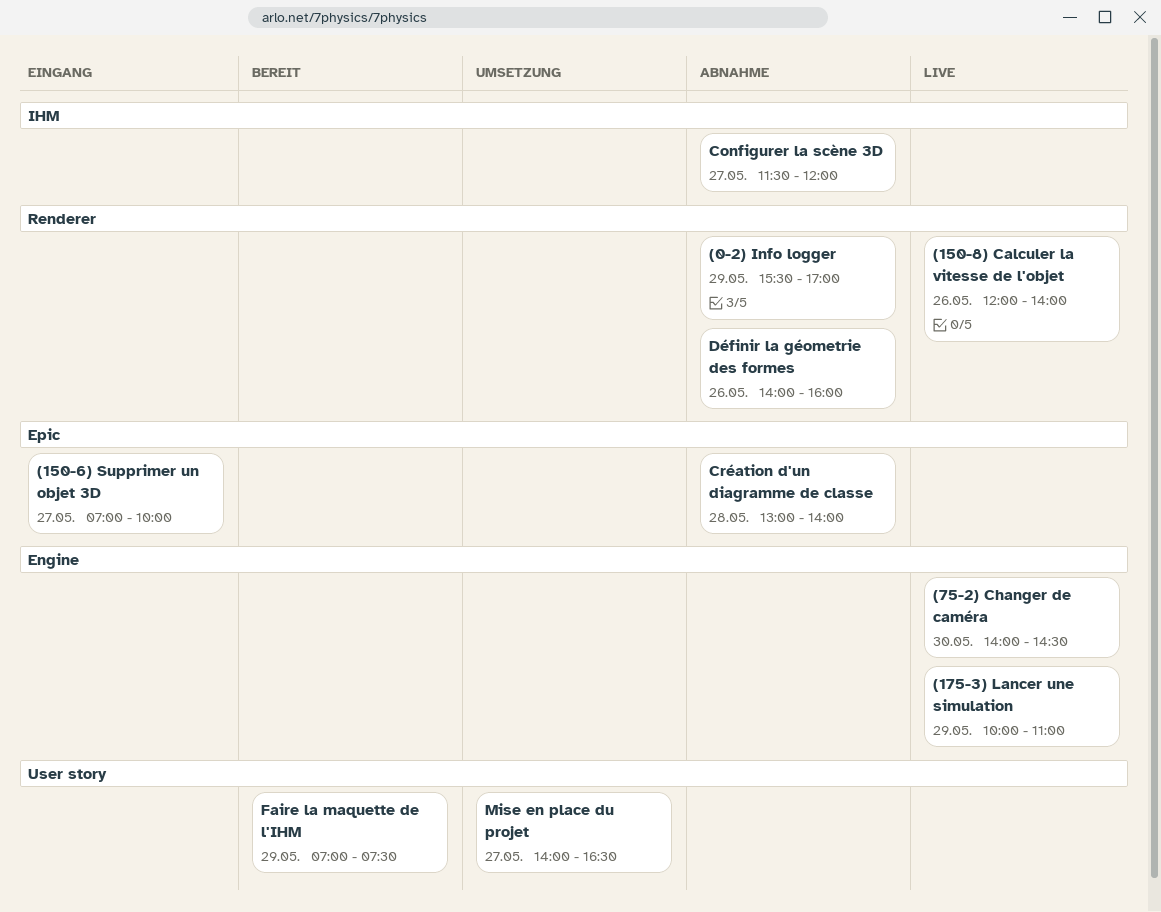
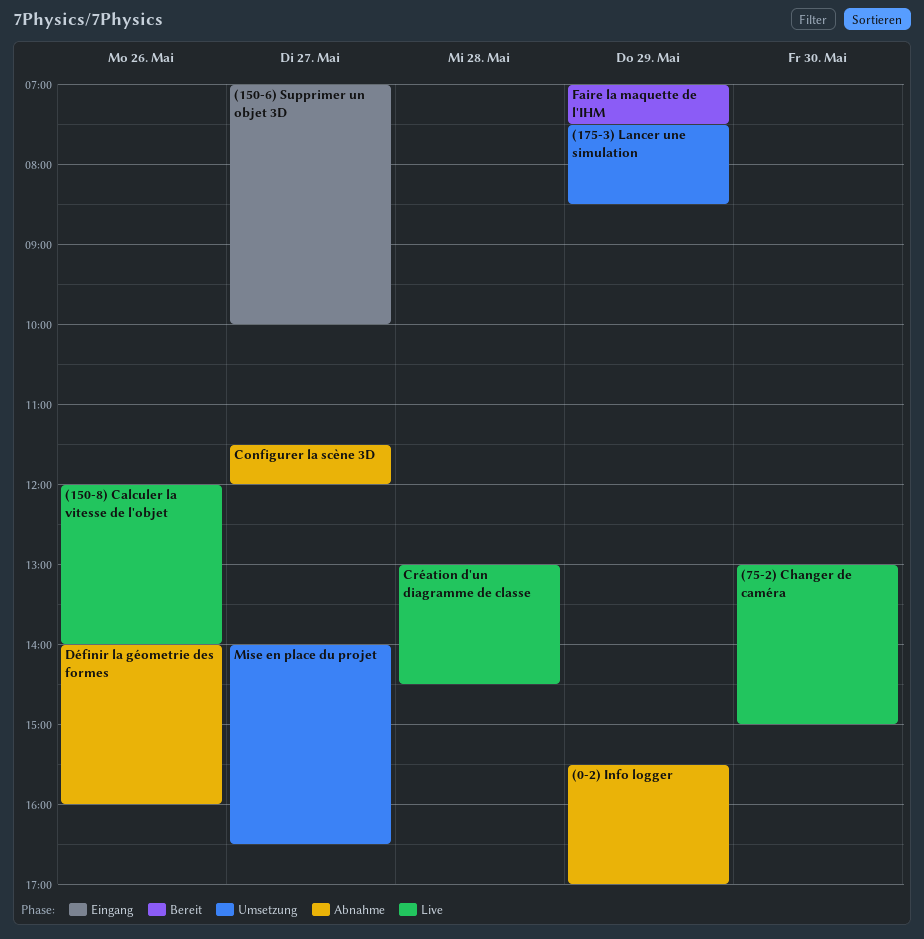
(175-3) Lancer une simulation, status: Live -> Umsetzung
(175-3) Lancer une simulation, begins: 10:00 -> 07:30
(175-3) Lancer une simulation, ends: 11:00 -> 08:30
(75-2) Changer de caméra, begins: 14:00 -> 13:00
(75-2) Changer de caméra, ends: 14:30 -> 15:00
Création d'un diagramme de classe, status: Abnahme -> Live
Création d'un diagramme de classe, ends: 14:00 -> 14:30

